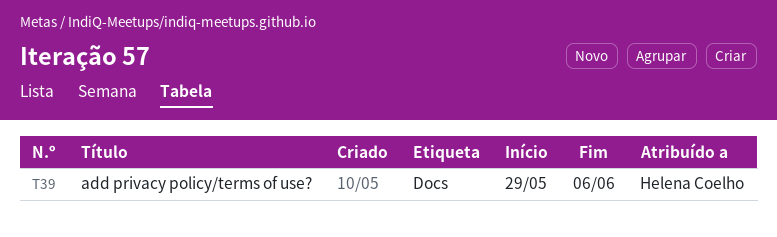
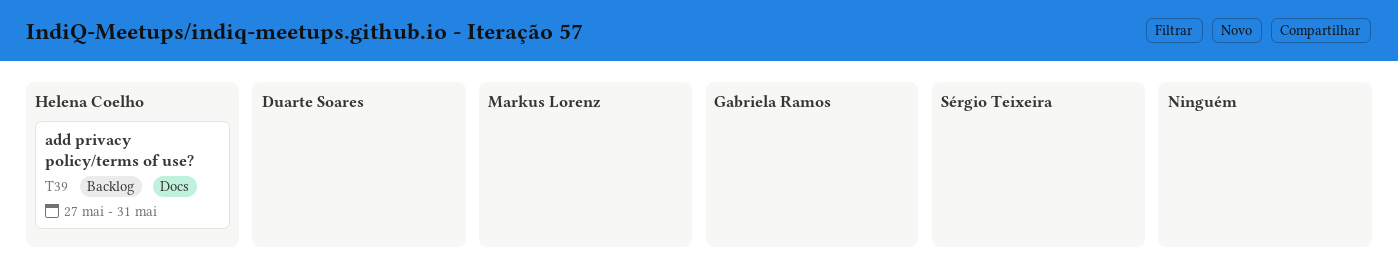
T39, start: May 29 -> May 27
T39, due: Jun 6 -> May 31

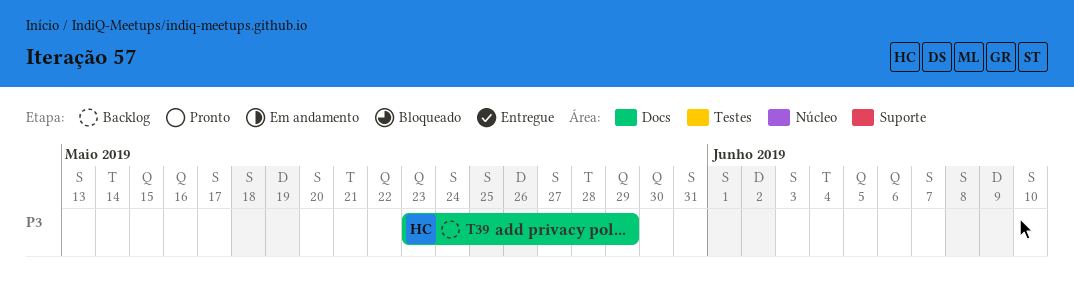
T39, start: May 27 -> May 23
T39, due: May 31 -> May 29

